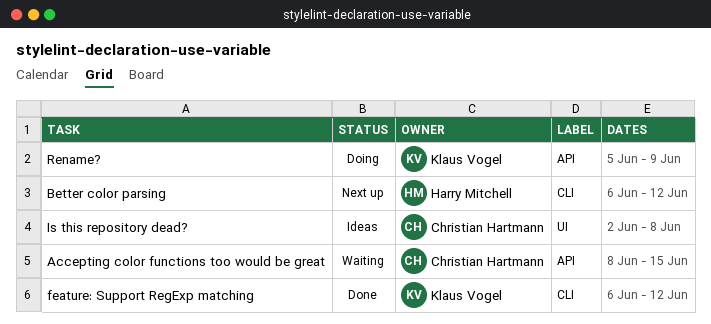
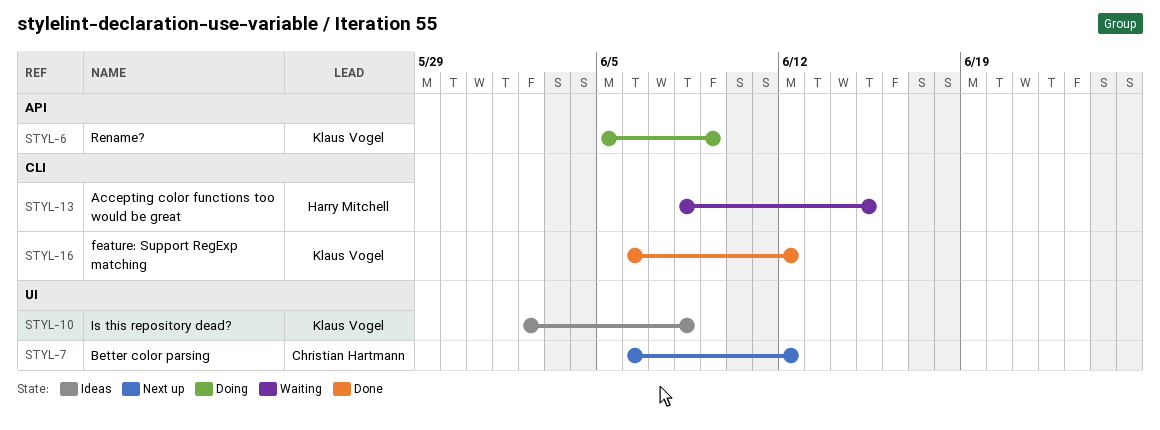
Accepting color functions too would be great, owner: Christian Hartmann -> Harry Mitchell
Accepting color functions too would be great, label: API -> CLI
Better color parsing, owner: Harry Mitchell -> Christian Hartmann
Better color parsing, label: CLI -> UI
Is this repository dead?, owner: Christian Hartmann -> Klaus Vogel

